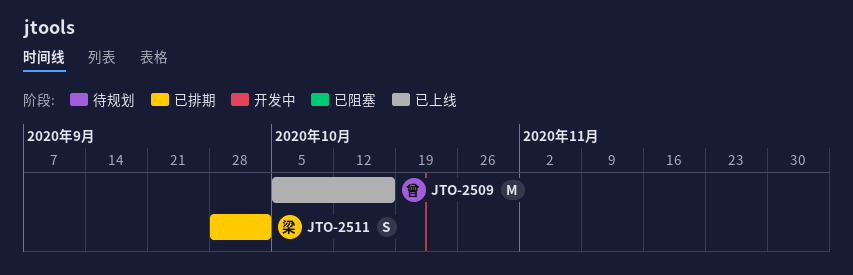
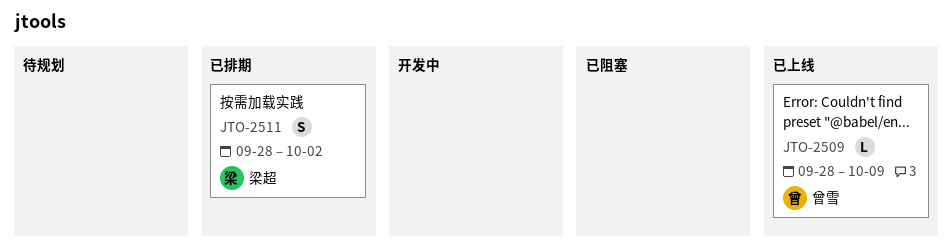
JTO-2509, estimate: M -> L
JTO-2509, start: Oct 5 -> Sep 28
JTO-2509, due: Oct 16 -> Oct 9

